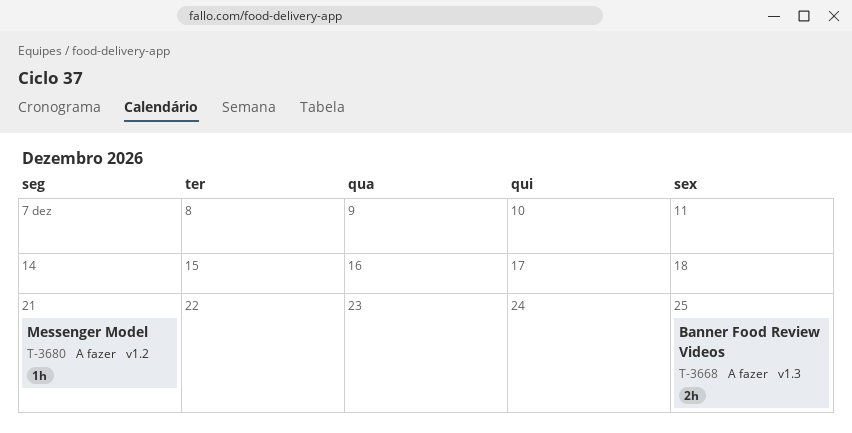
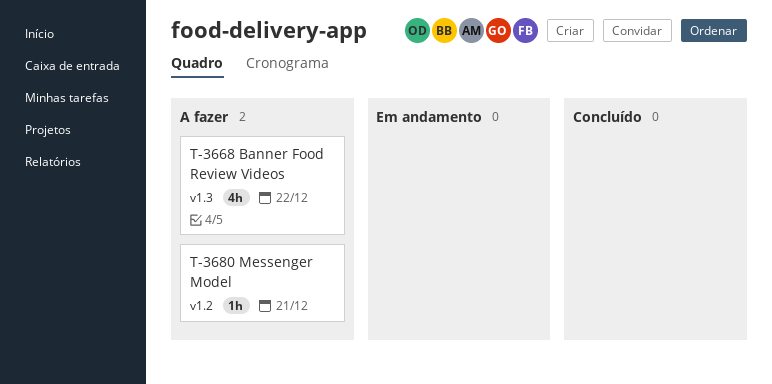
T-3668, estimate: 2h -> 4h
T-3668, due: Dec 25 -> Dec 22

